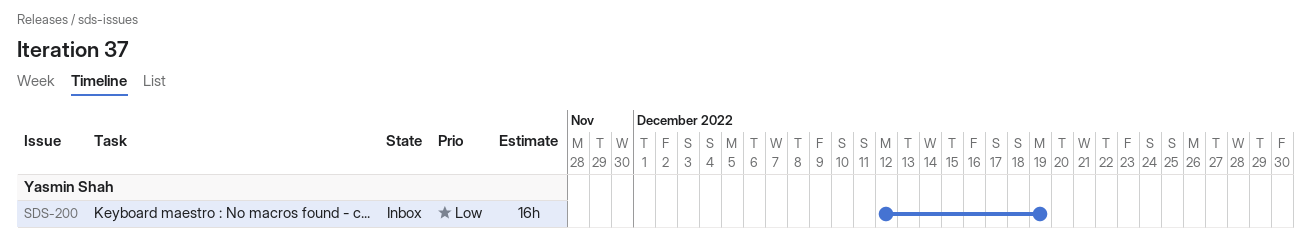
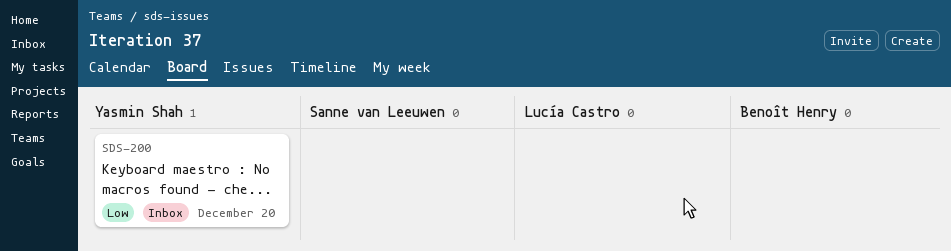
SDS-200, due: Dec 19 -> Dec 20

